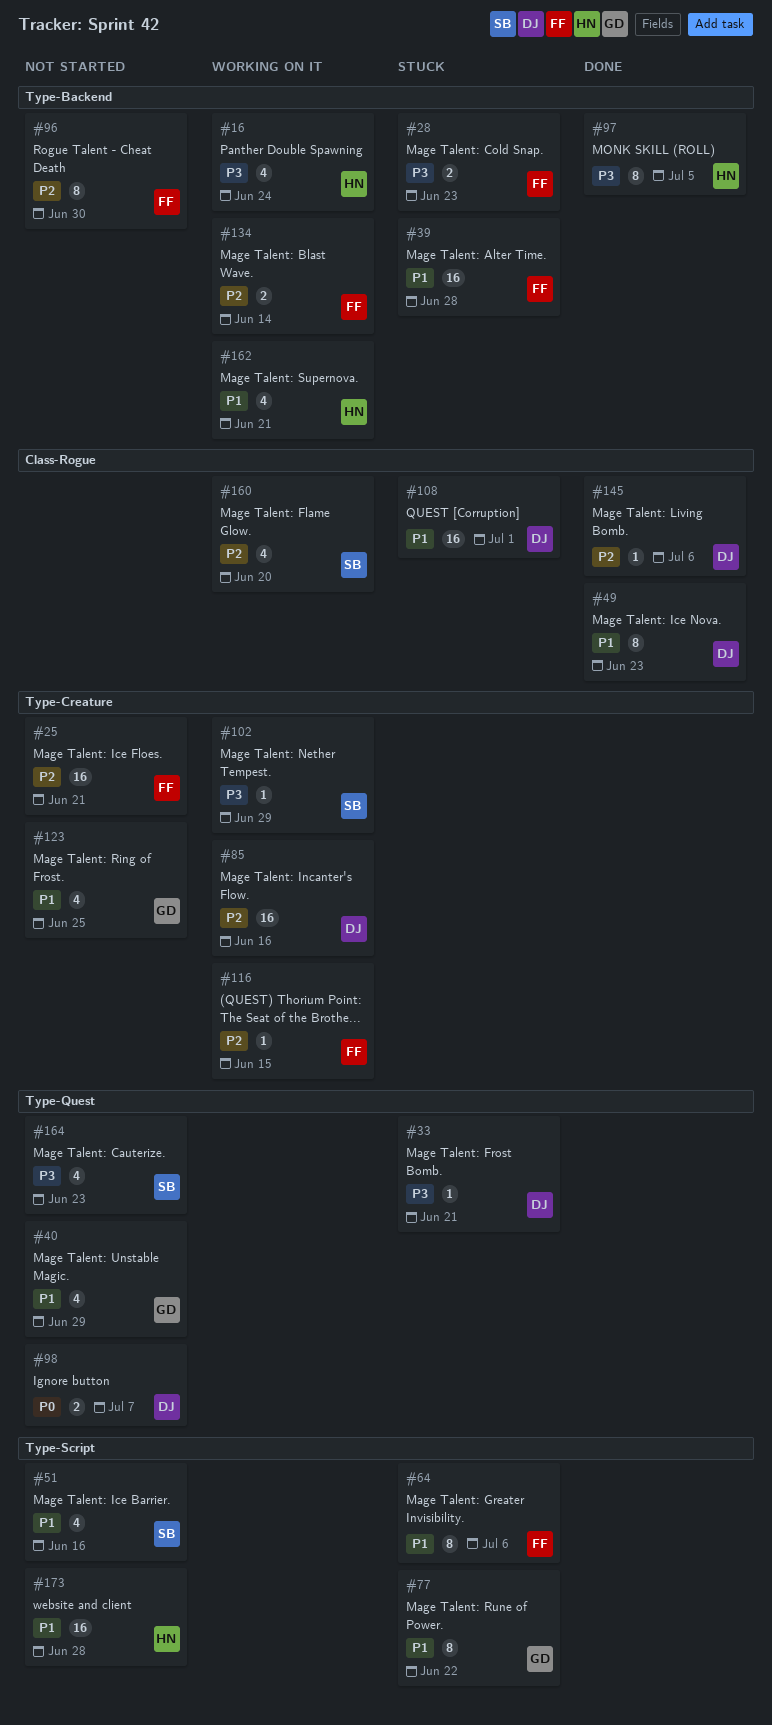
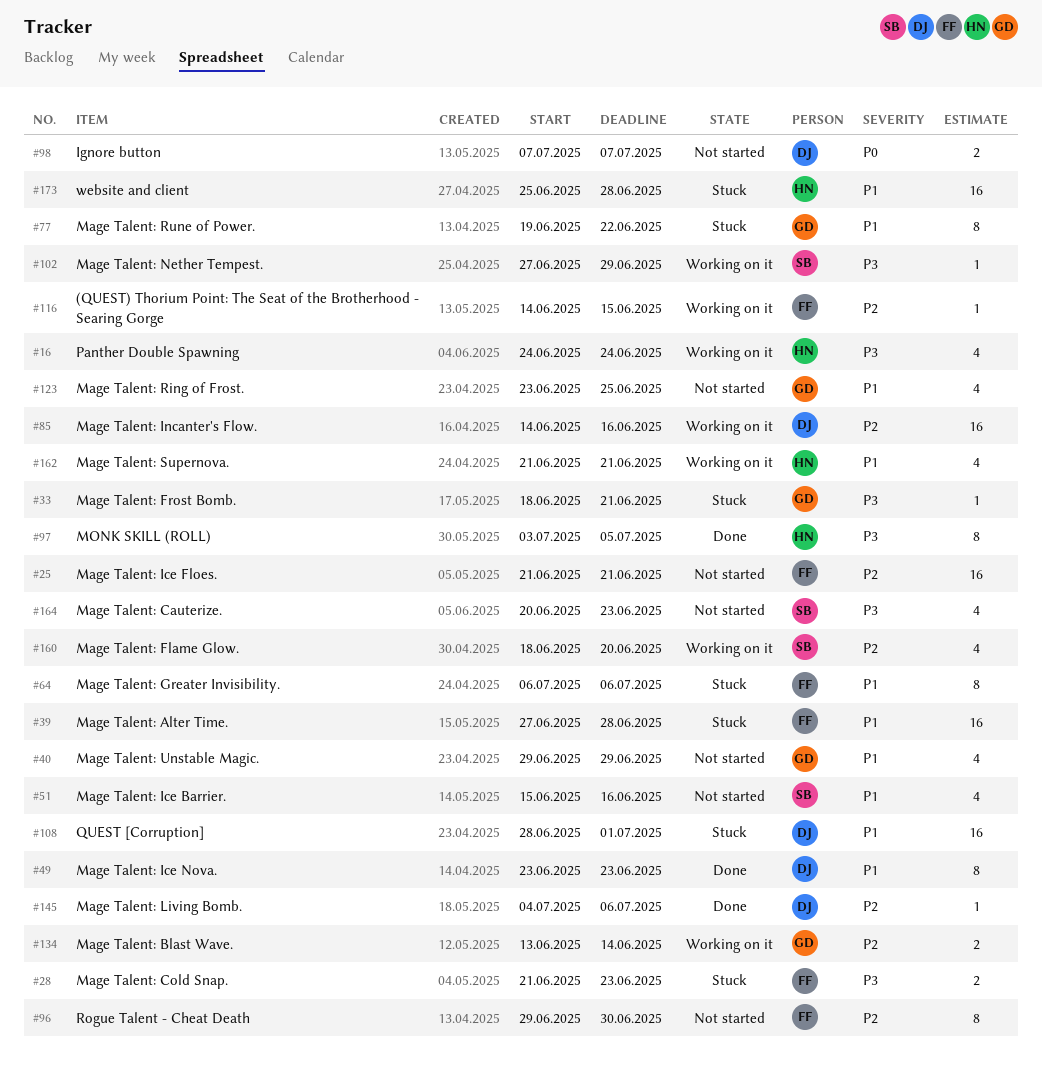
#33, owner: DJ -> GD
#134, owner: FF -> GD
#173, status: Not started -> Stuck

